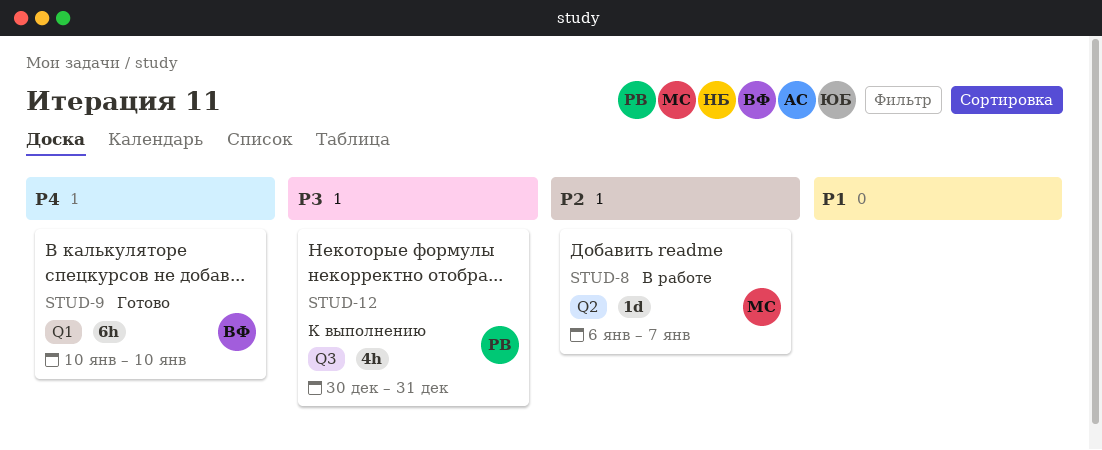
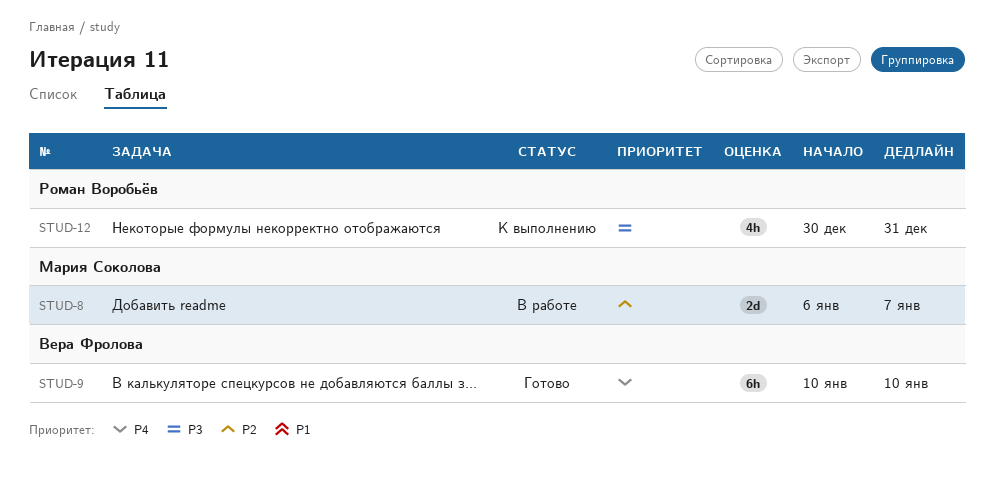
STUD-8, estimate: 1d -> 2d

